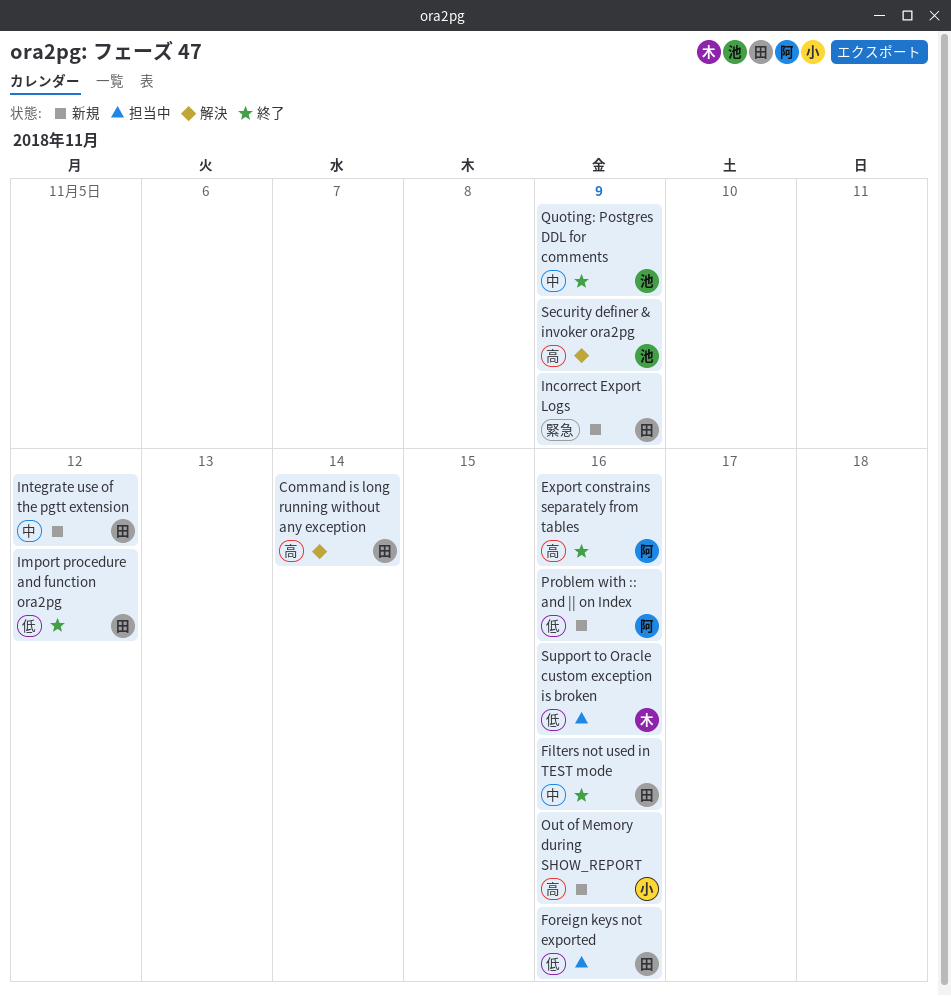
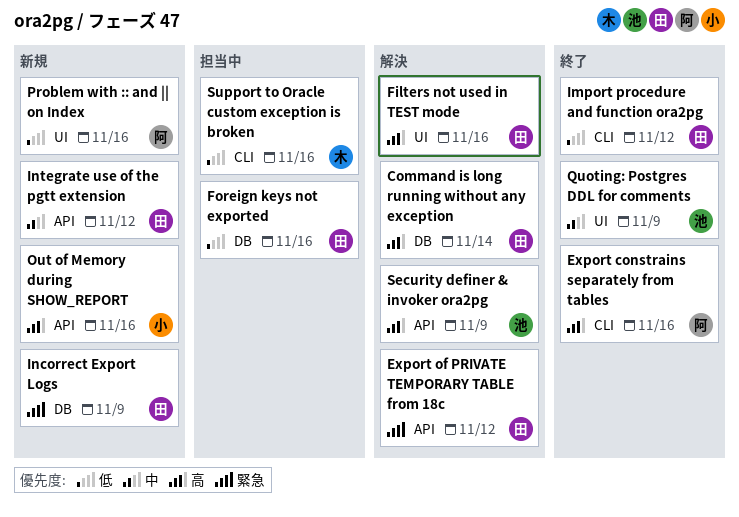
Export of PRIVATE TEMPORARY TABLE from 18c: none -> present
Filters not used in TEST mode, status: 終了 -> 解決
Filters not used in TEST mode, priority: 中 -> 高

